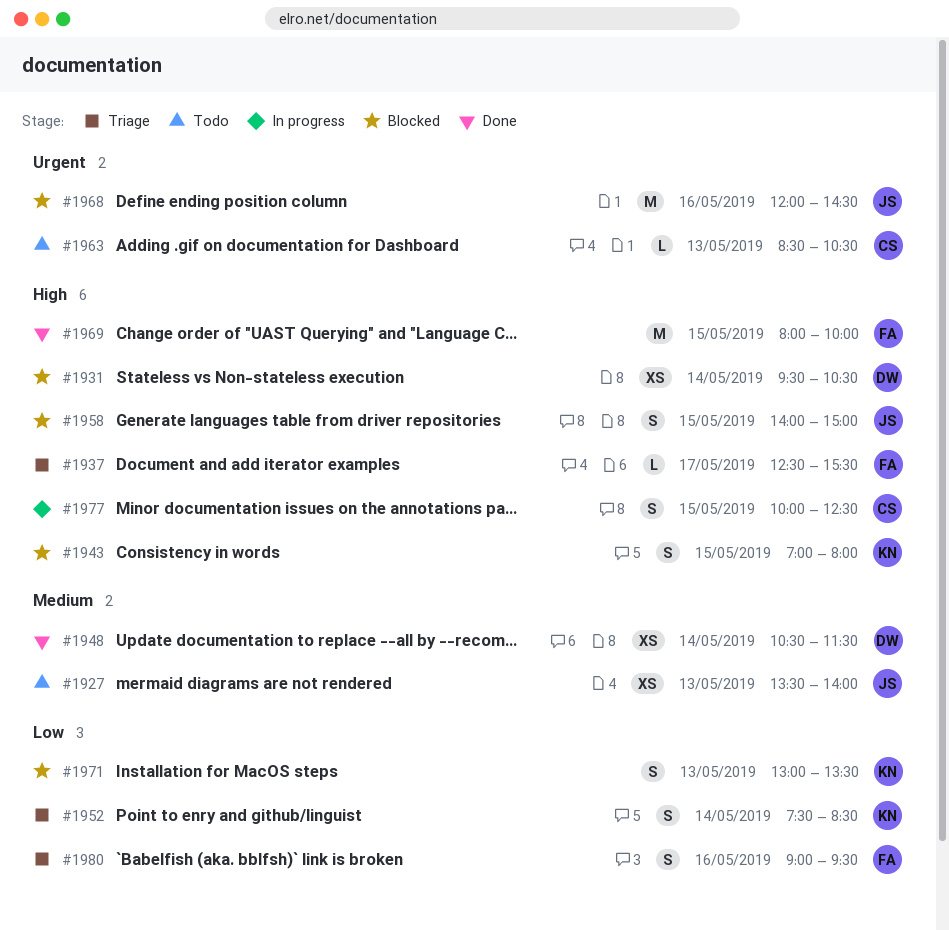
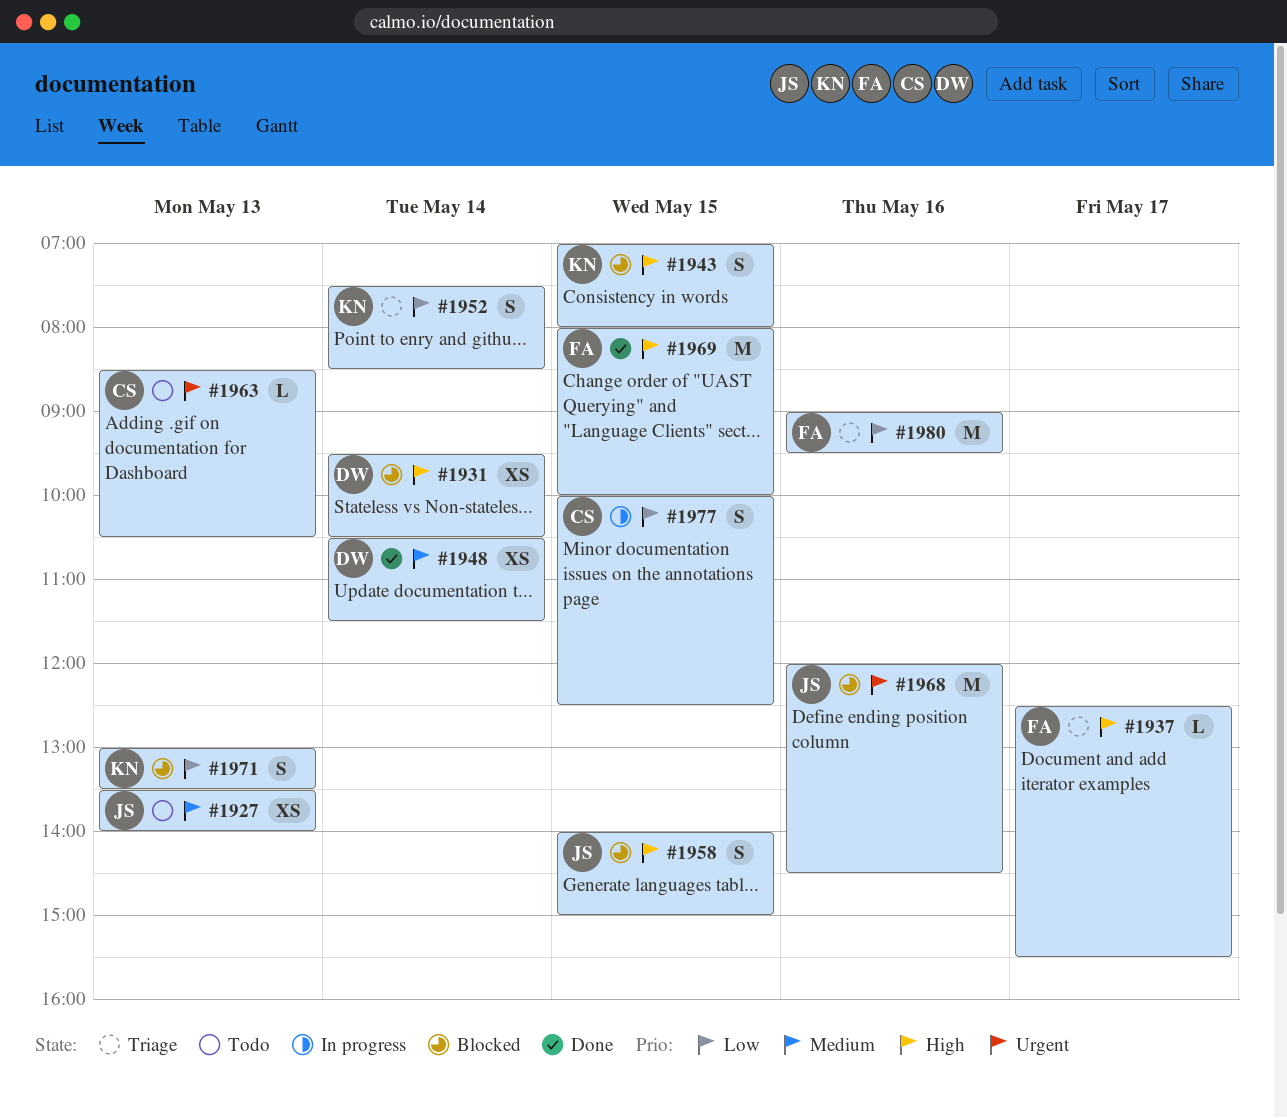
#1977, priority: High -> Low
#1980, estimate: S -> M

